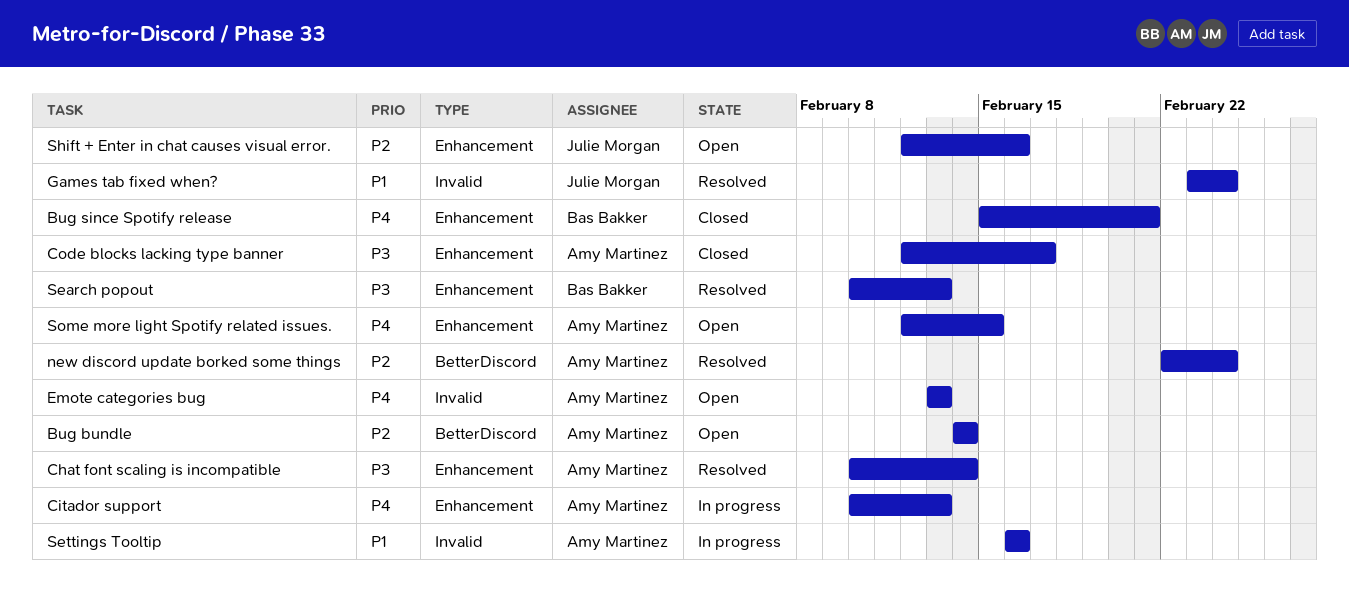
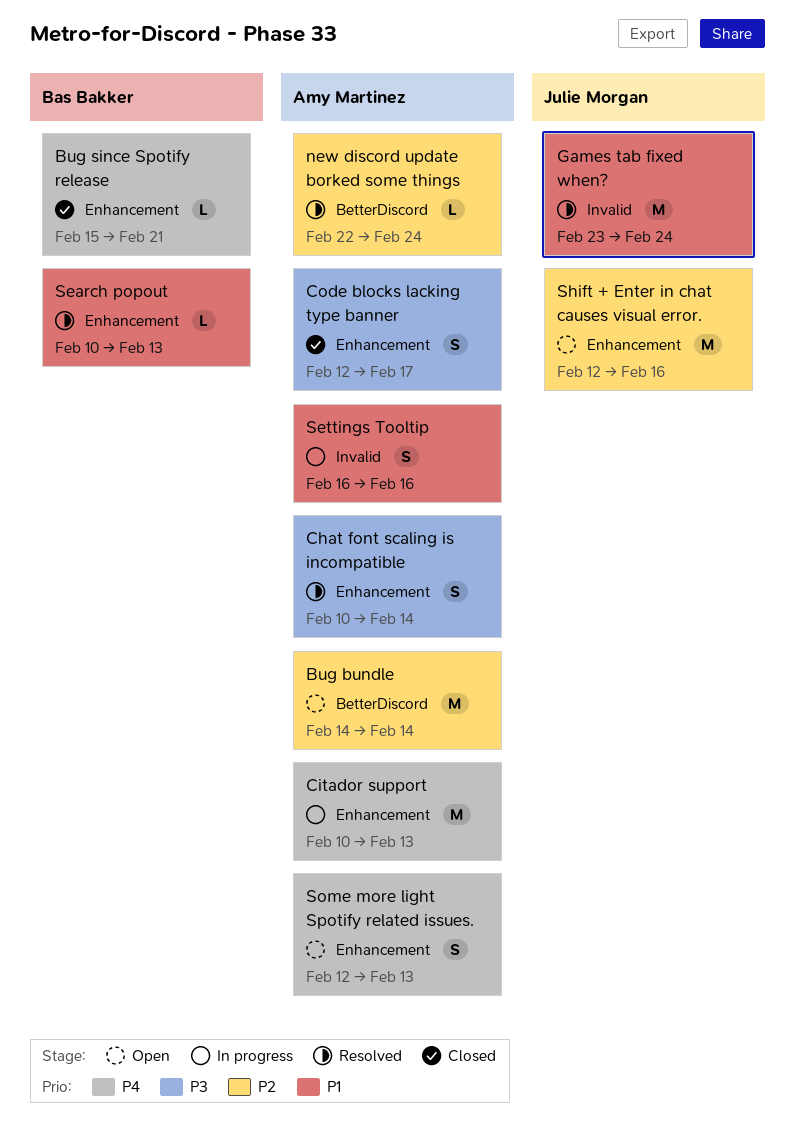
Emote categories bug: present -> none
Search popout, priority: P3 -> P1
Some more light Spotify related issues., due: Feb 15 -> Feb 13

